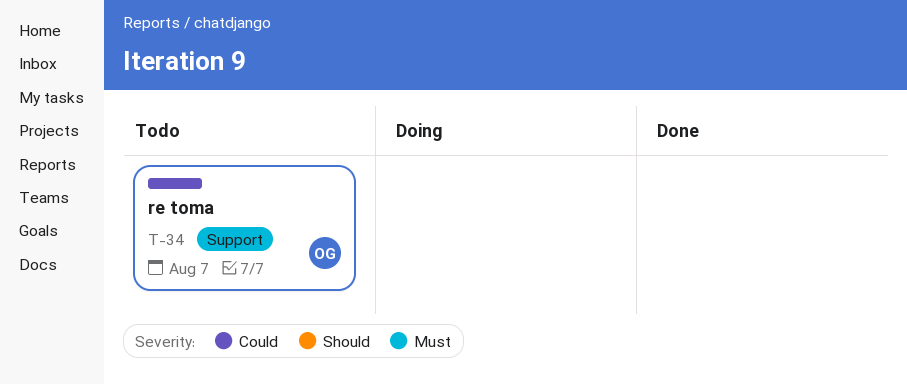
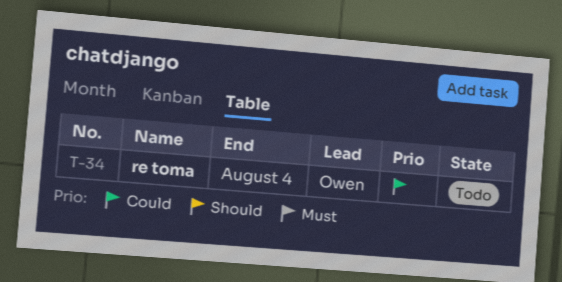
T-34, due: Aug 7 -> Aug 4

